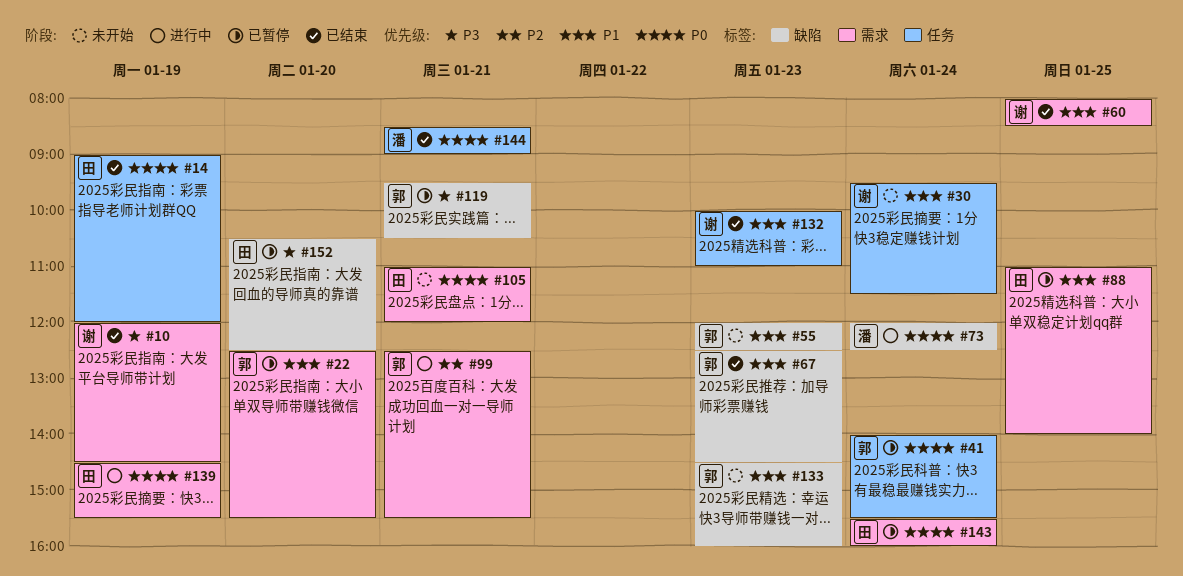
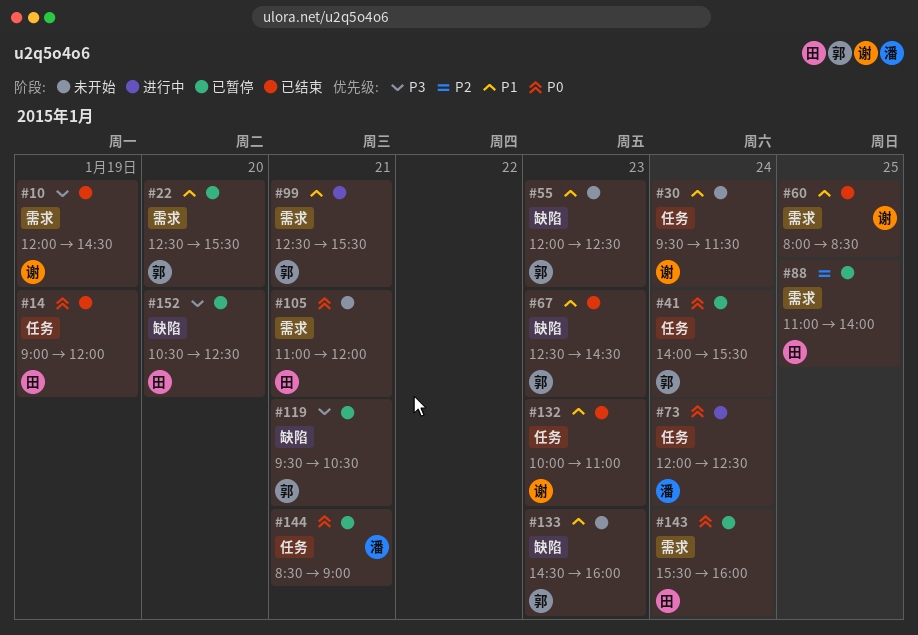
#73, label: 缺陷 -> 任务
#88, priority: P1 -> P2
#99, priority: P2 -> P1
#139: present -> none
#144, status: 已结束 -> 已暂停

